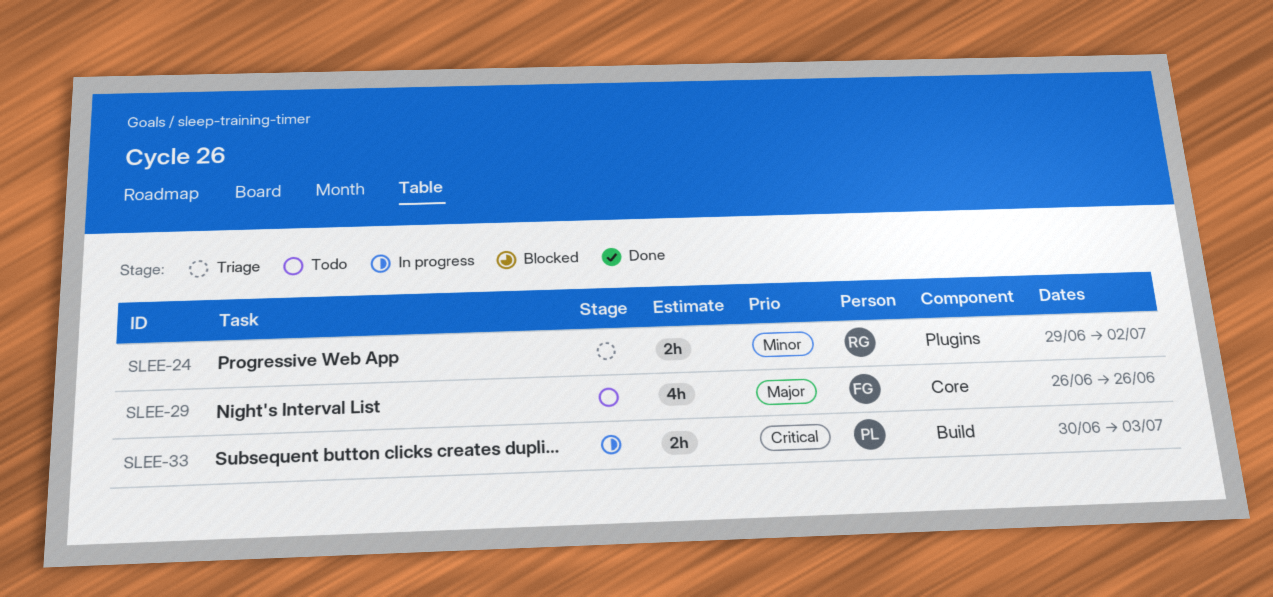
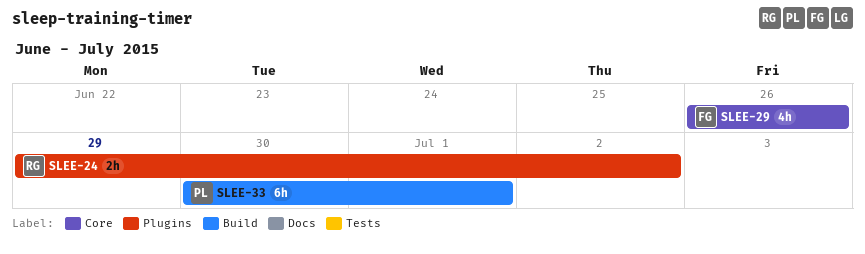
SLEE-33, estimate: 2h -> 6h
SLEE-33, due: Jul 3 -> Jul 1

